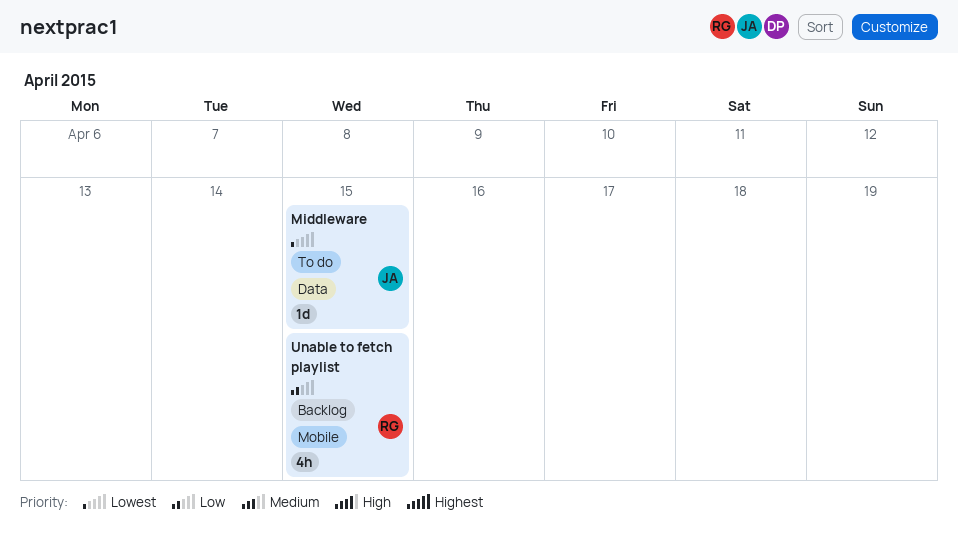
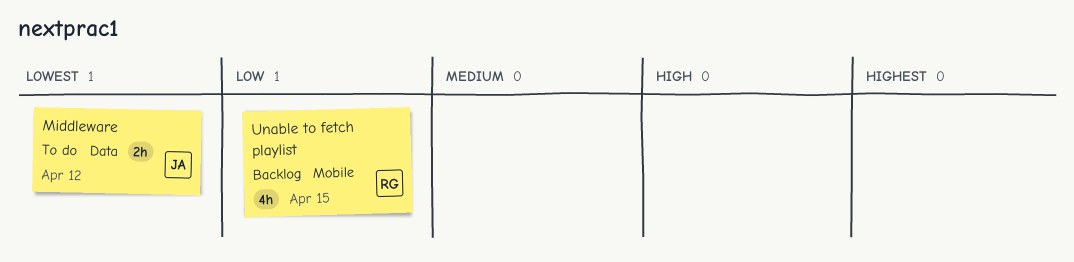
Middleware, estimate: 1d -> 2h
Middleware, due: Apr 15 -> Apr 12

